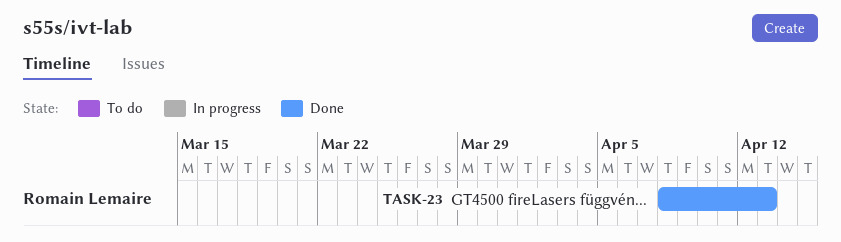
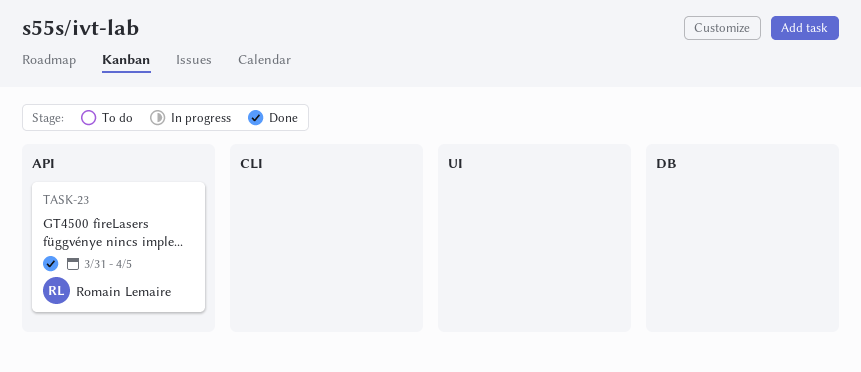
TASK-23, start: Apr 8 -> Mar 31
TASK-23, due: Apr 13 -> Apr 5

